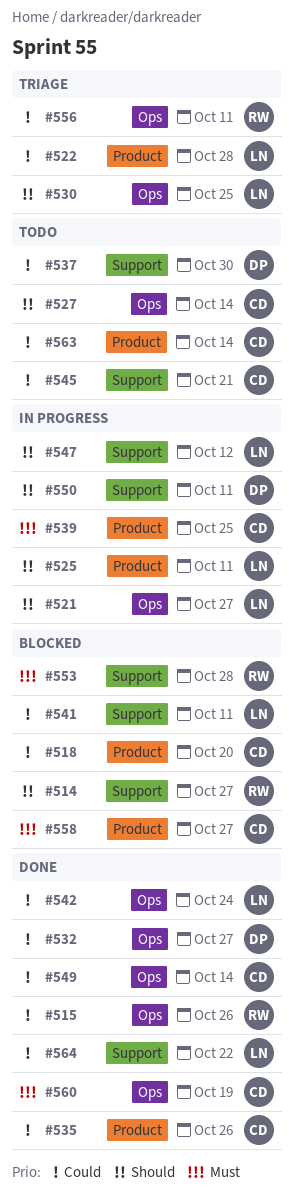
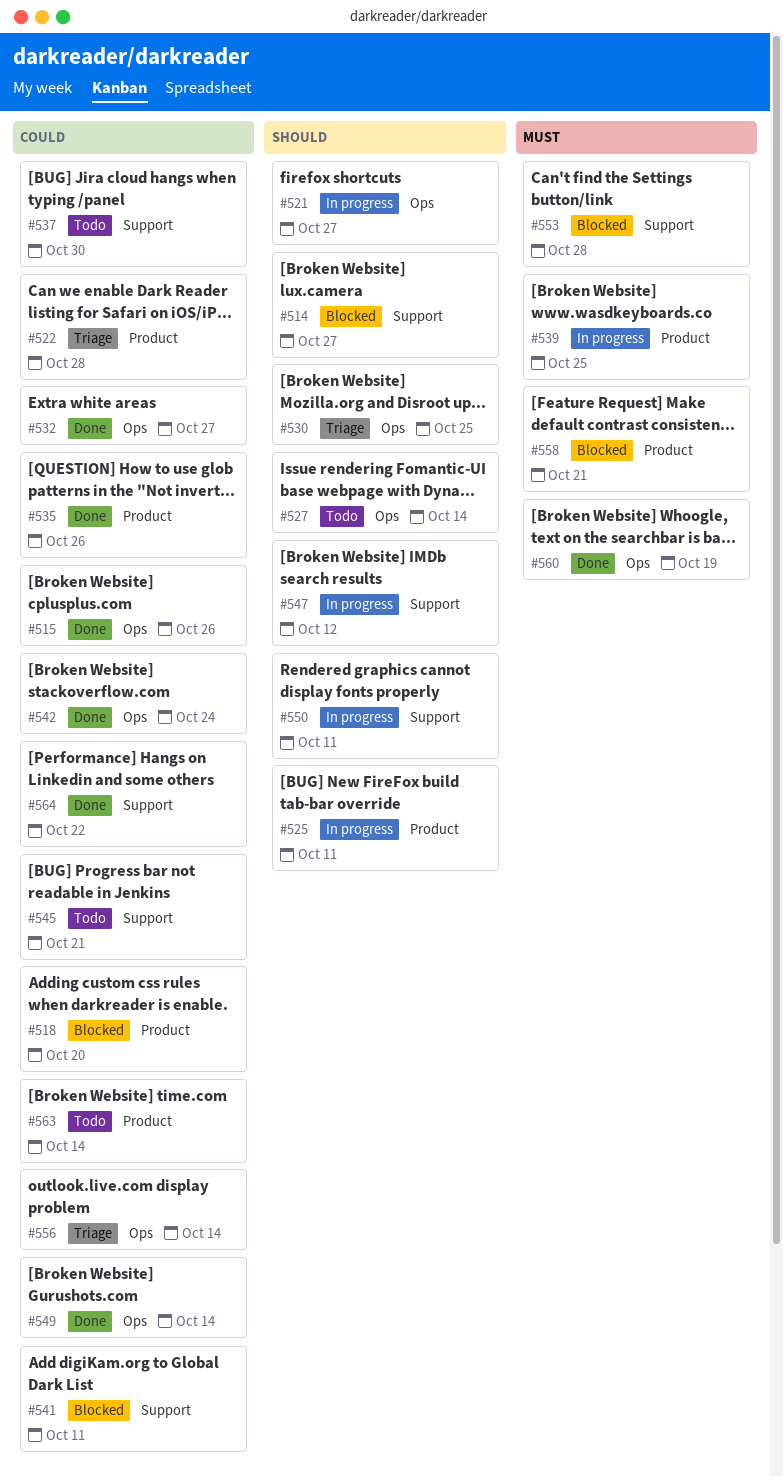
#556, due: Oct 11 -> Oct 14
#558, due: Oct 27 -> Oct 21

